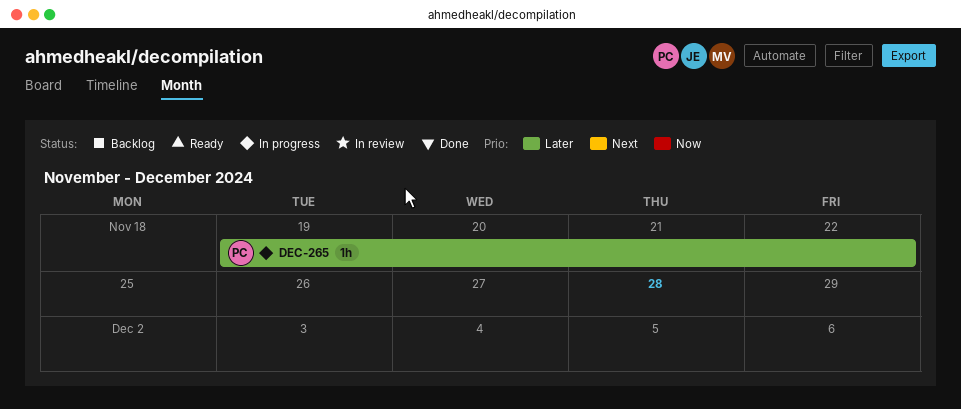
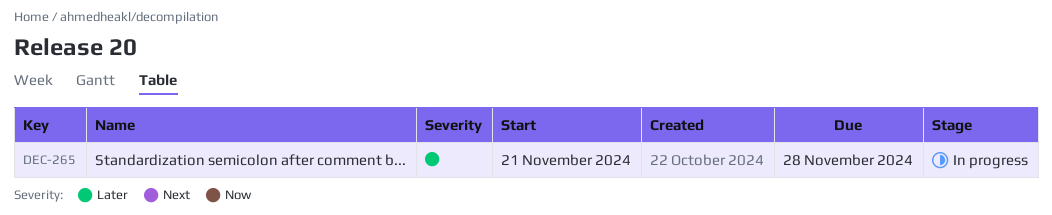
DEC-265, start: Nov 19 -> Nov 21
DEC-265, due: Nov 22 -> Nov 28

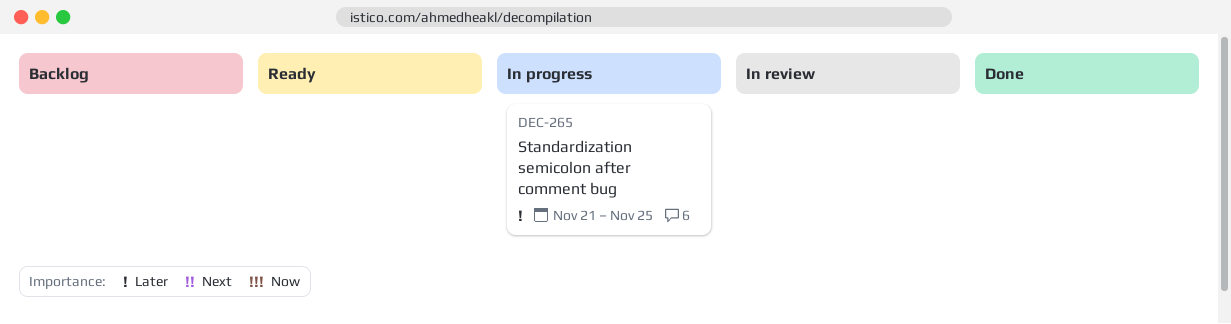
DEC-265, due: Nov 28 -> Nov 25

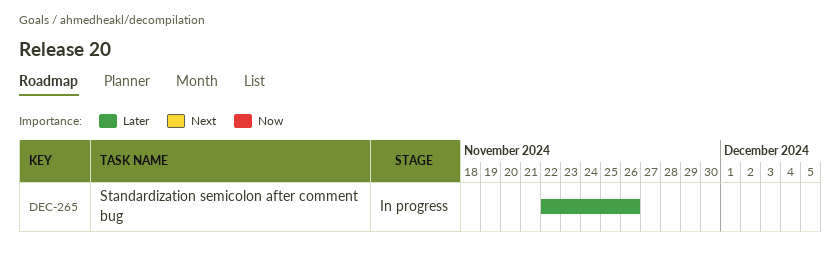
DEC-265, start: Nov 21 -> Nov 22
DEC-265, due: Nov 25 -> Nov 26

